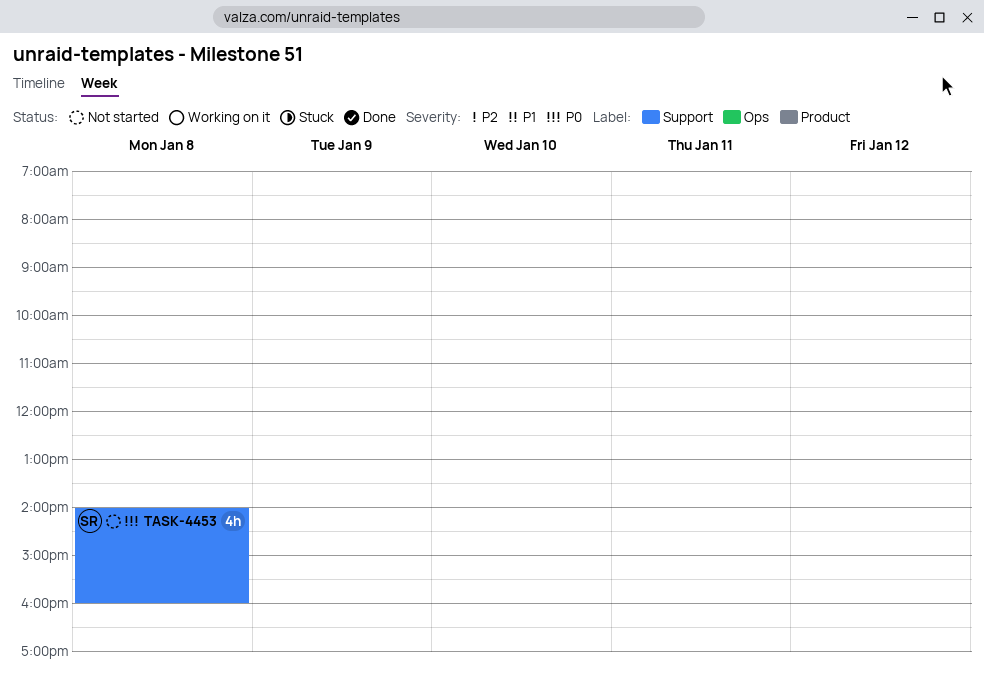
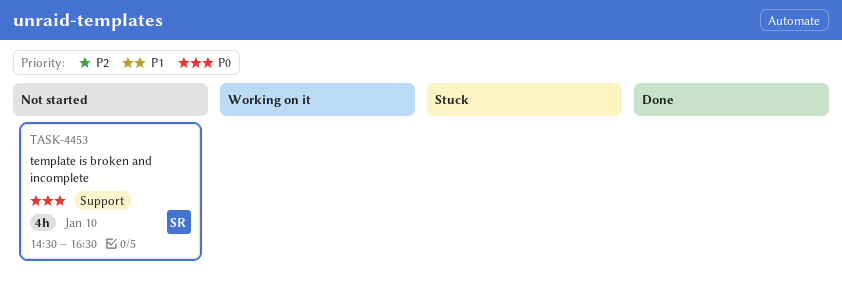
TASK-4453, day: Jan 8 -> Jan 10
TASK-4453, begins: 14:00 -> 14:30
TASK-4453, ends: 16:00 -> 16:30

